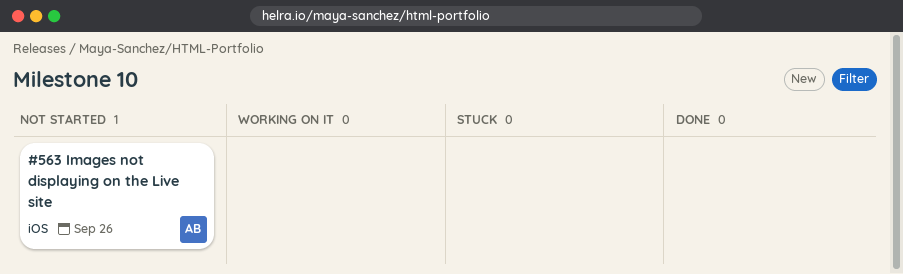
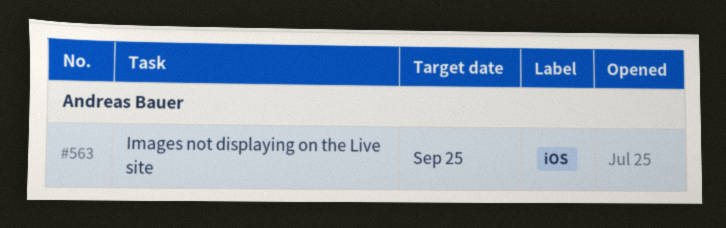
#563, due: Sep 26 -> Sep 25

